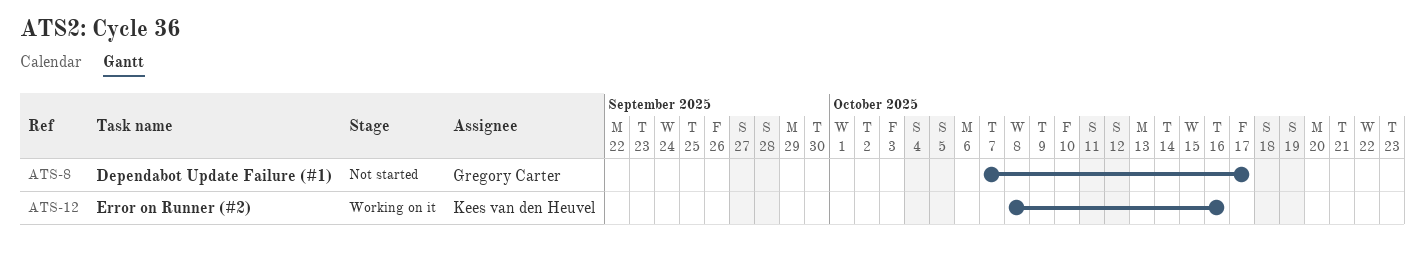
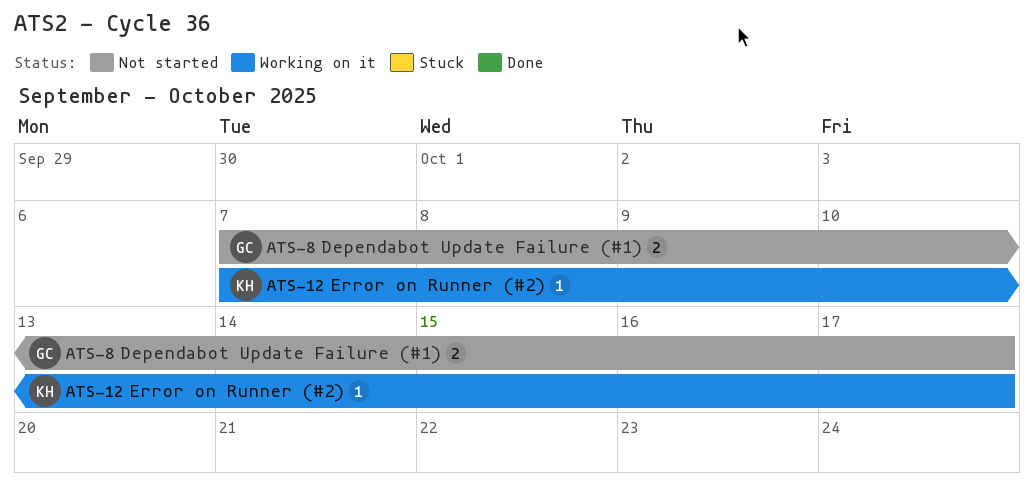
ATS-12, start: Oct 8 -> Oct 7
ATS-12, due: Oct 16 -> Oct 17

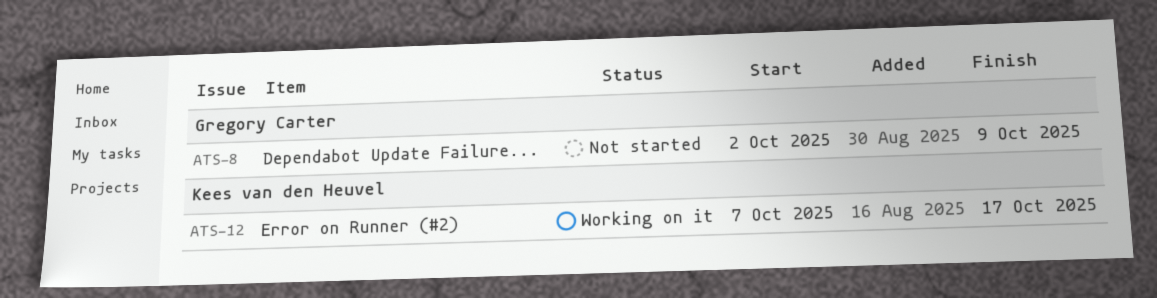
ATS-8, start: Oct 7 -> Oct 2
ATS-8, due: Oct 17 -> Oct 9

